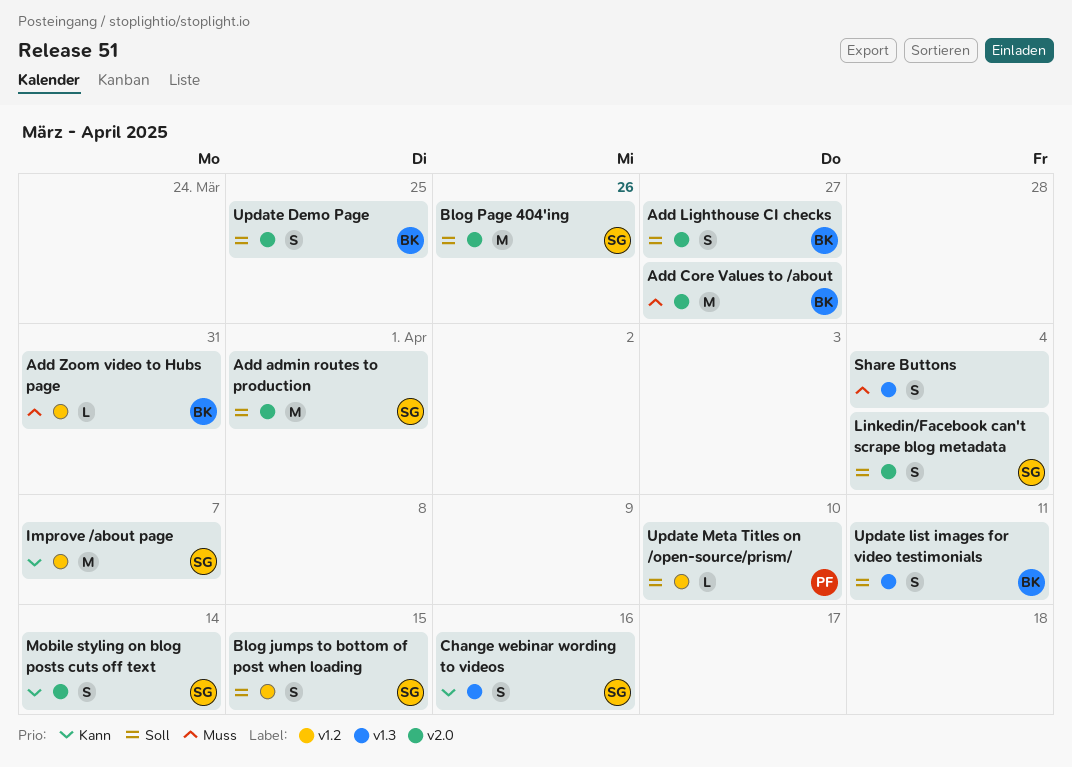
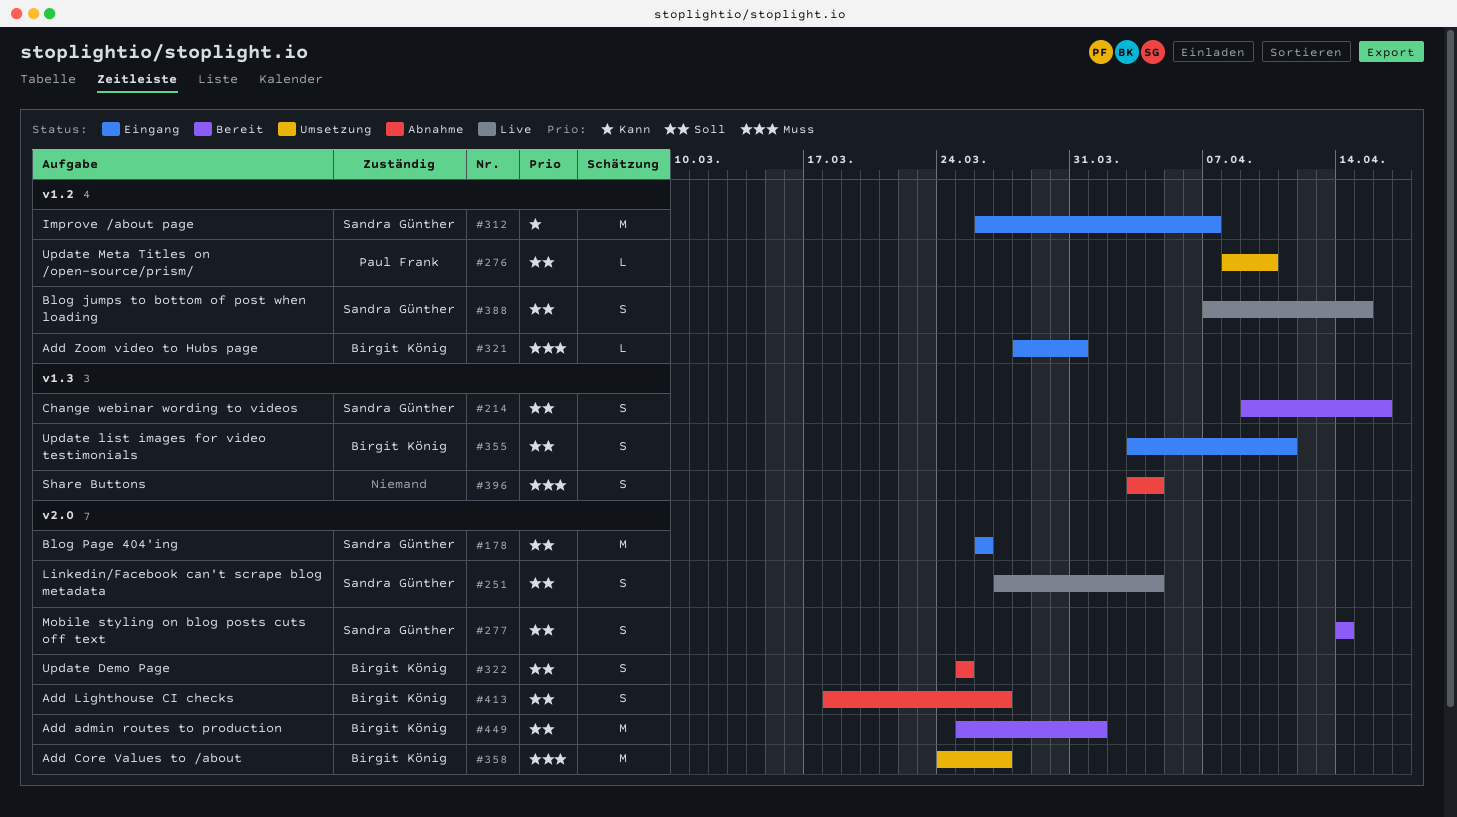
Add admin routes to production, owner: Sandra Günther -> Birgit König
Change webinar wording to videos, priority: Kann -> Soll
Mobile styling on blog posts cuts off text, priority: Kann -> Soll

